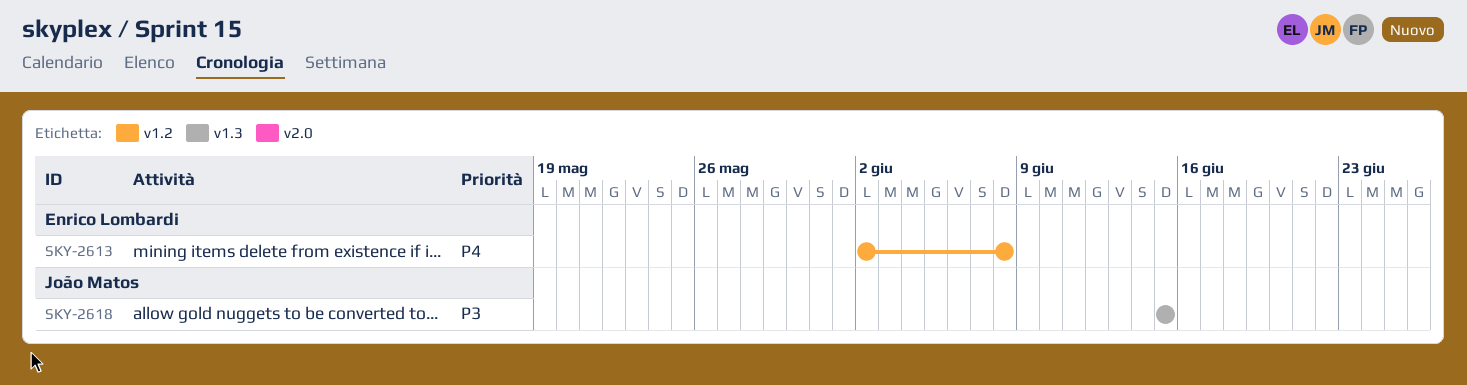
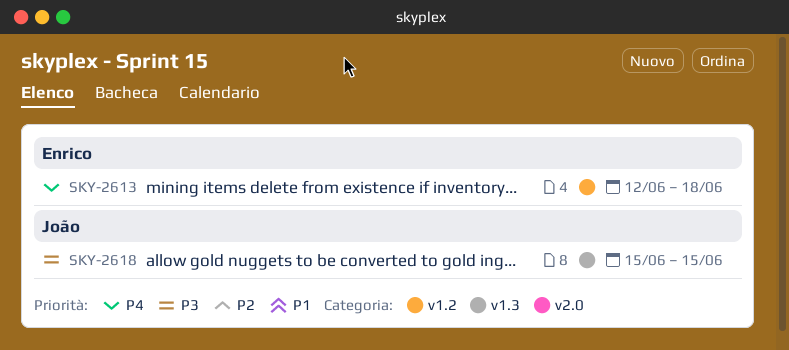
SKY-2613, start: Jun 2 -> Jun 12
SKY-2613, due: Jun 8 -> Jun 18

